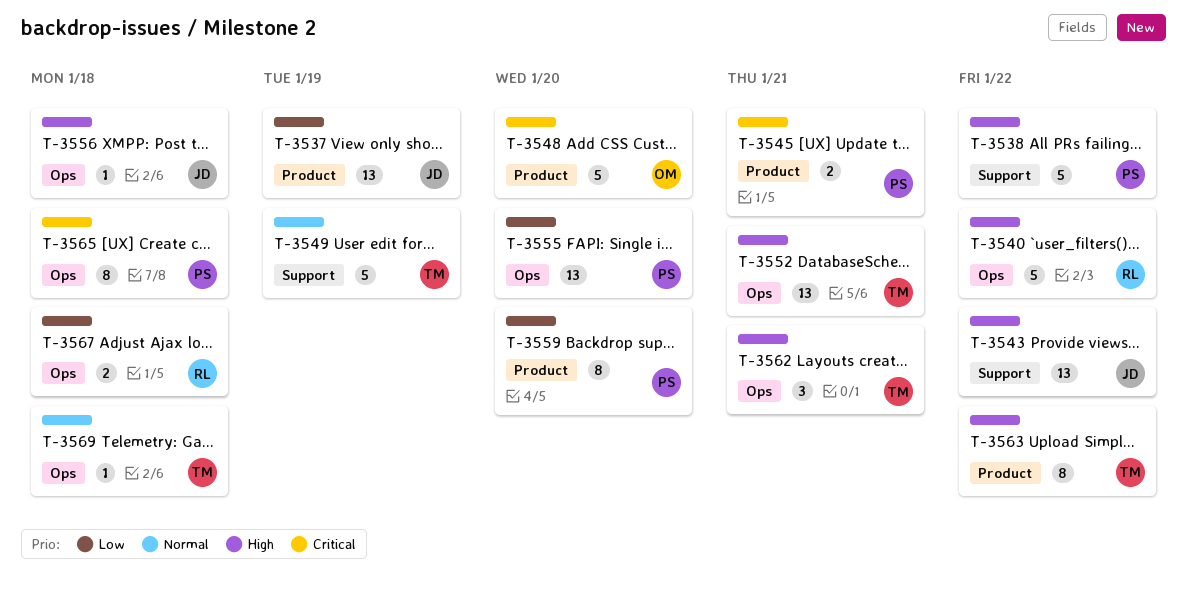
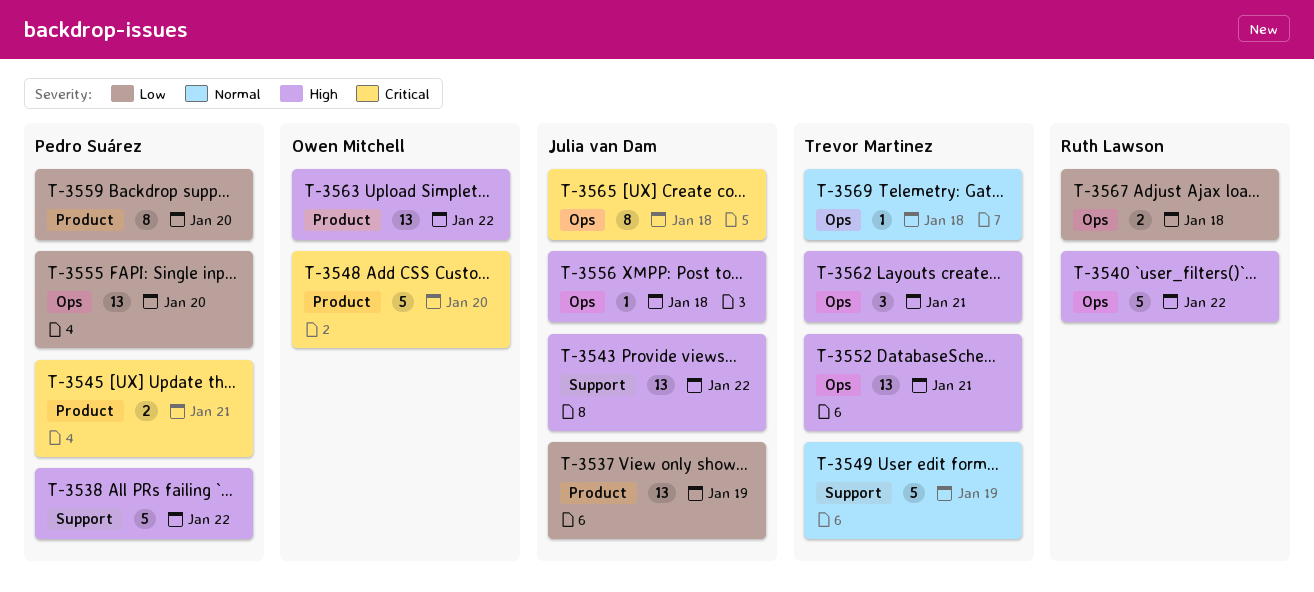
T-3563, owner: Trevor Martinez -> Owen Mitchell
T-3563, estimate: 8 -> 13
T-3565, owner: Pedro Suárez -> Julia van Dam

